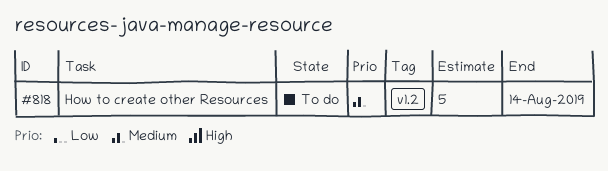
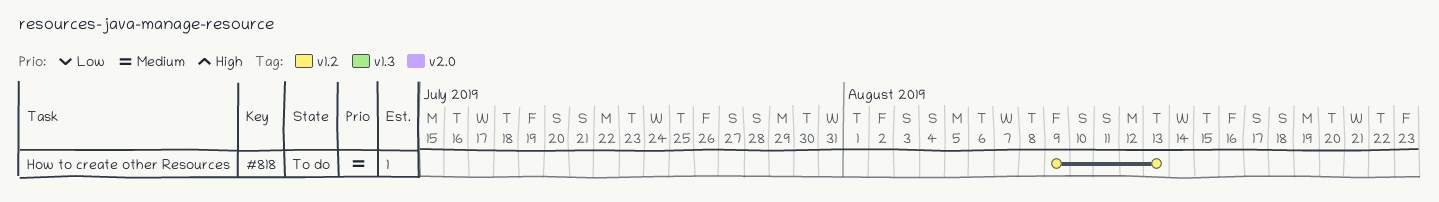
#818, estimate: 5 -> 1
#818, due: Aug 14 -> Aug 13

